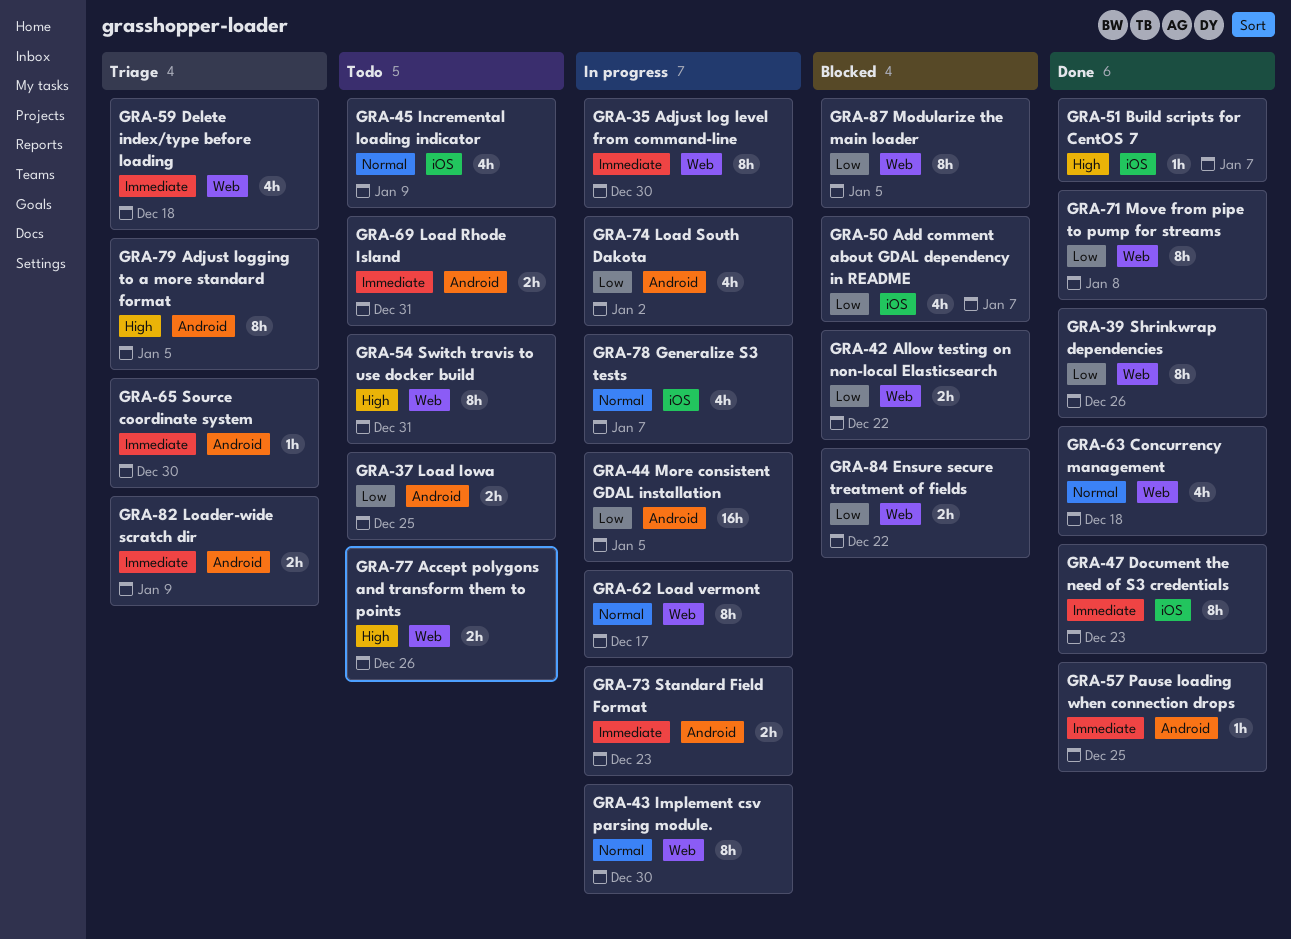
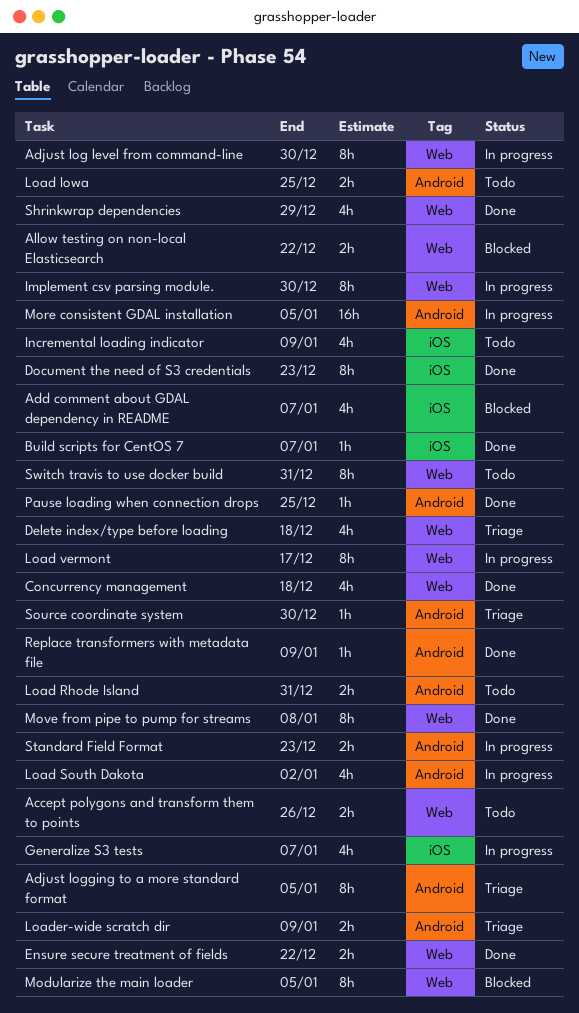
Ensure secure treatment of fields, status: Blocked -> Done
Replace transformers with metadata file: none -> present
Shrinkwrap dependencies, estimate: 8h -> 4h
Shrinkwrap dependencies, due: Dec 26 -> Dec 29

